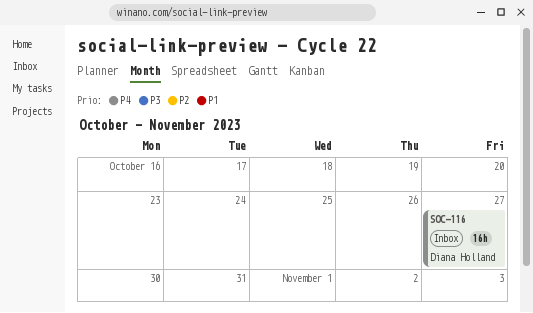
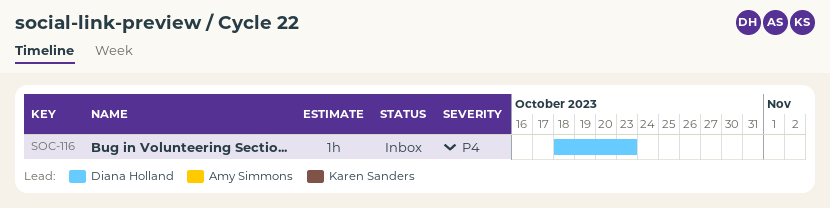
SOC-116, estimate: 16h -> 1h
SOC-116, due: Oct 27 -> Oct 23

